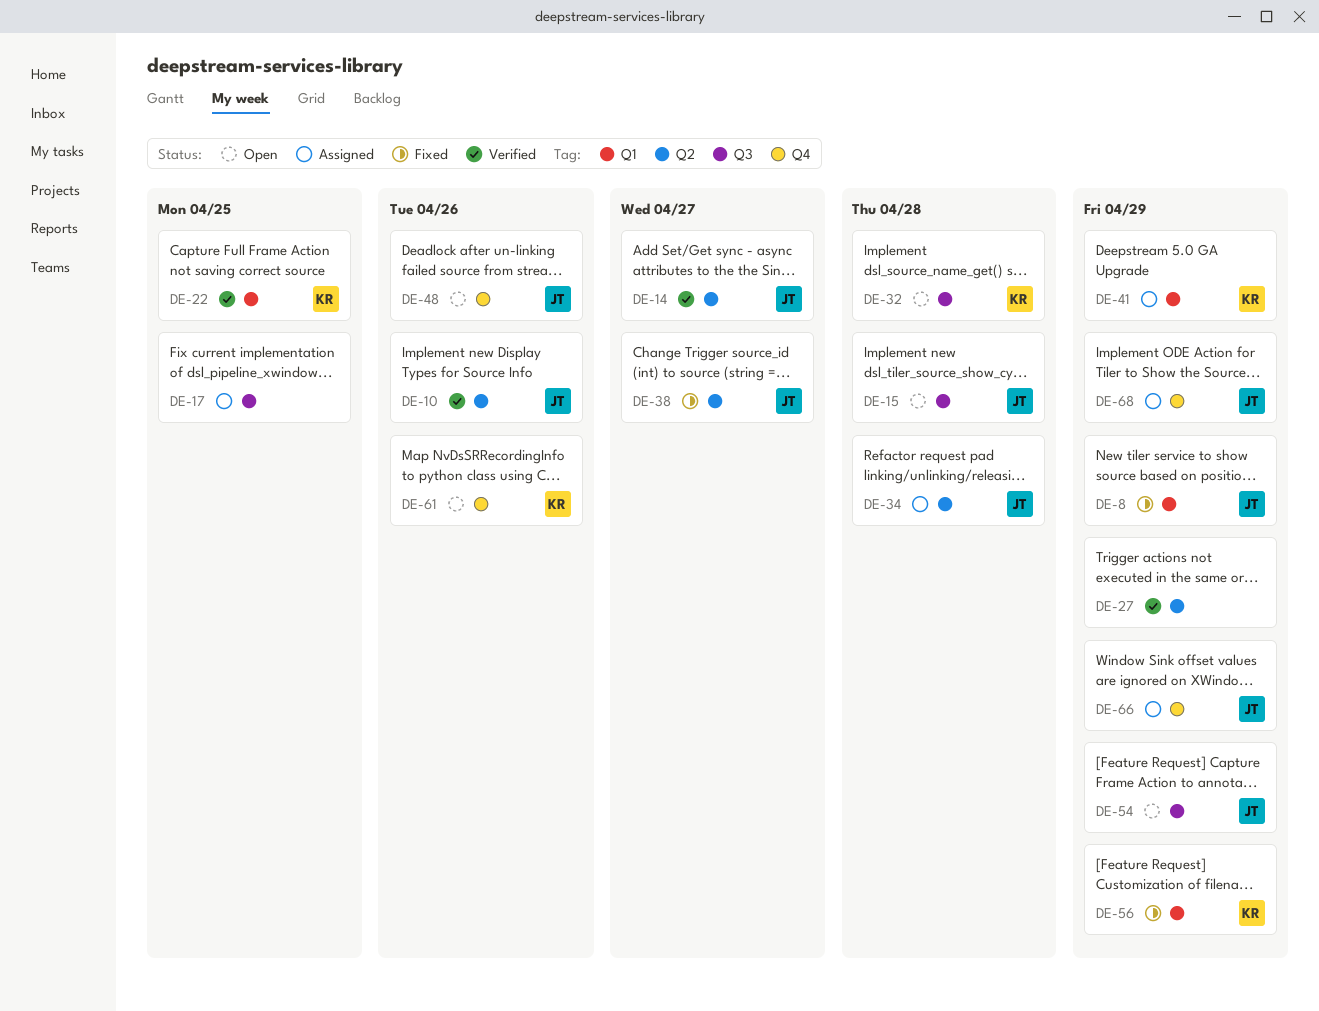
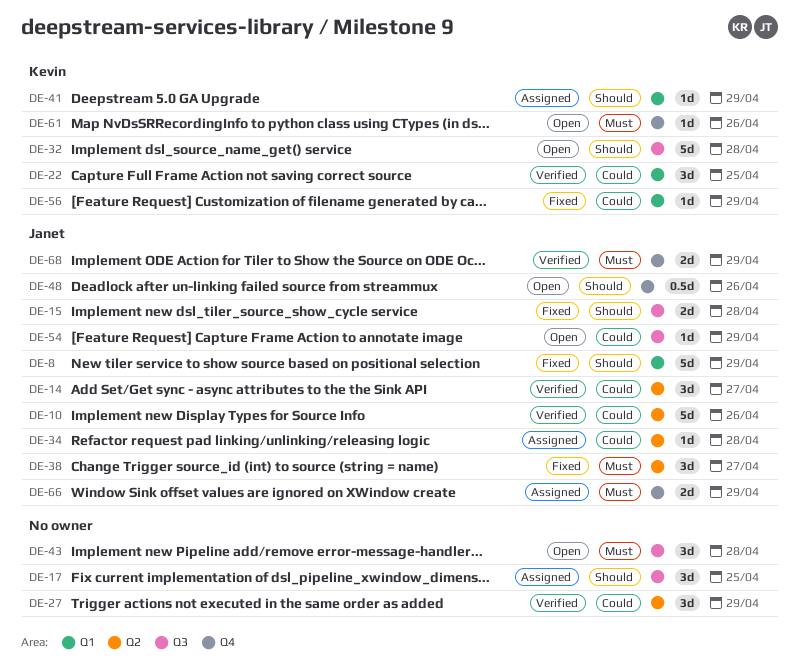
DE-15, status: Open -> Fixed
DE-43: none -> present
DE-68, status: Assigned -> Verified

